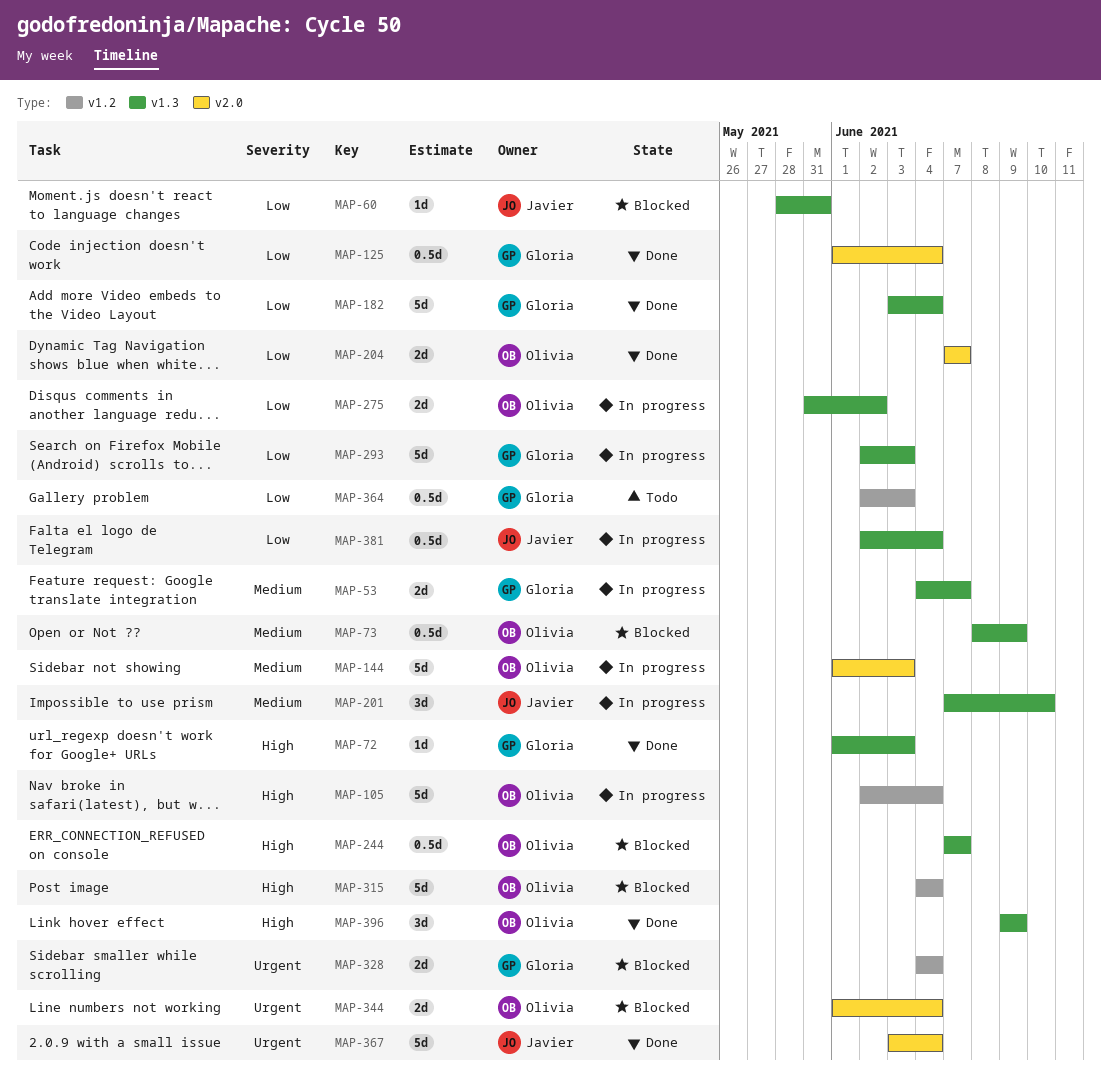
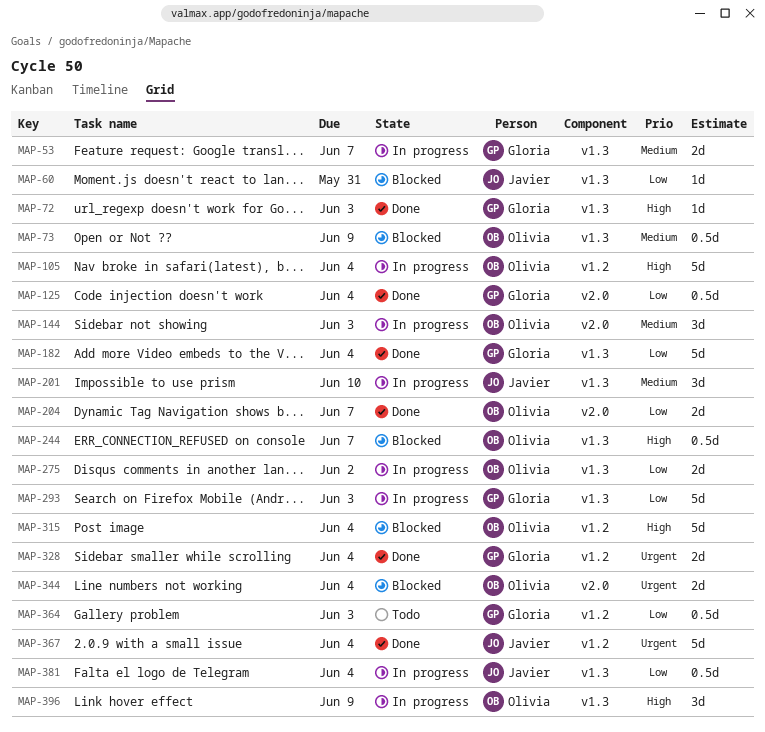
MAP-144, estimate: 5d -> 3d
MAP-328, status: Blocked -> Done
MAP-367, label: v2.0 -> v1.2
MAP-396, status: Done -> In progress

